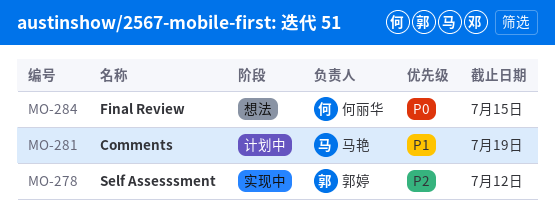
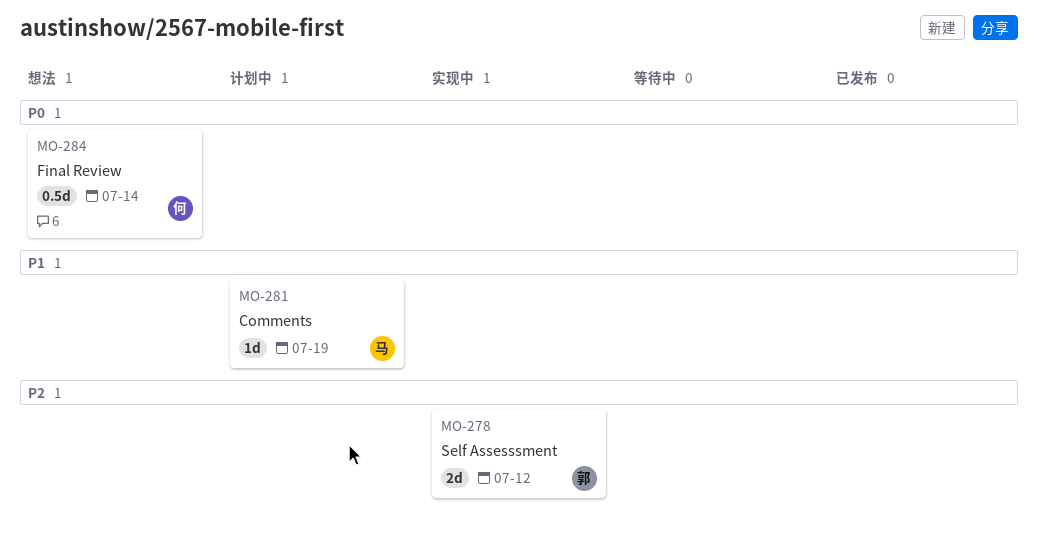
MO-284, due: Jul 15 -> Jul 14

